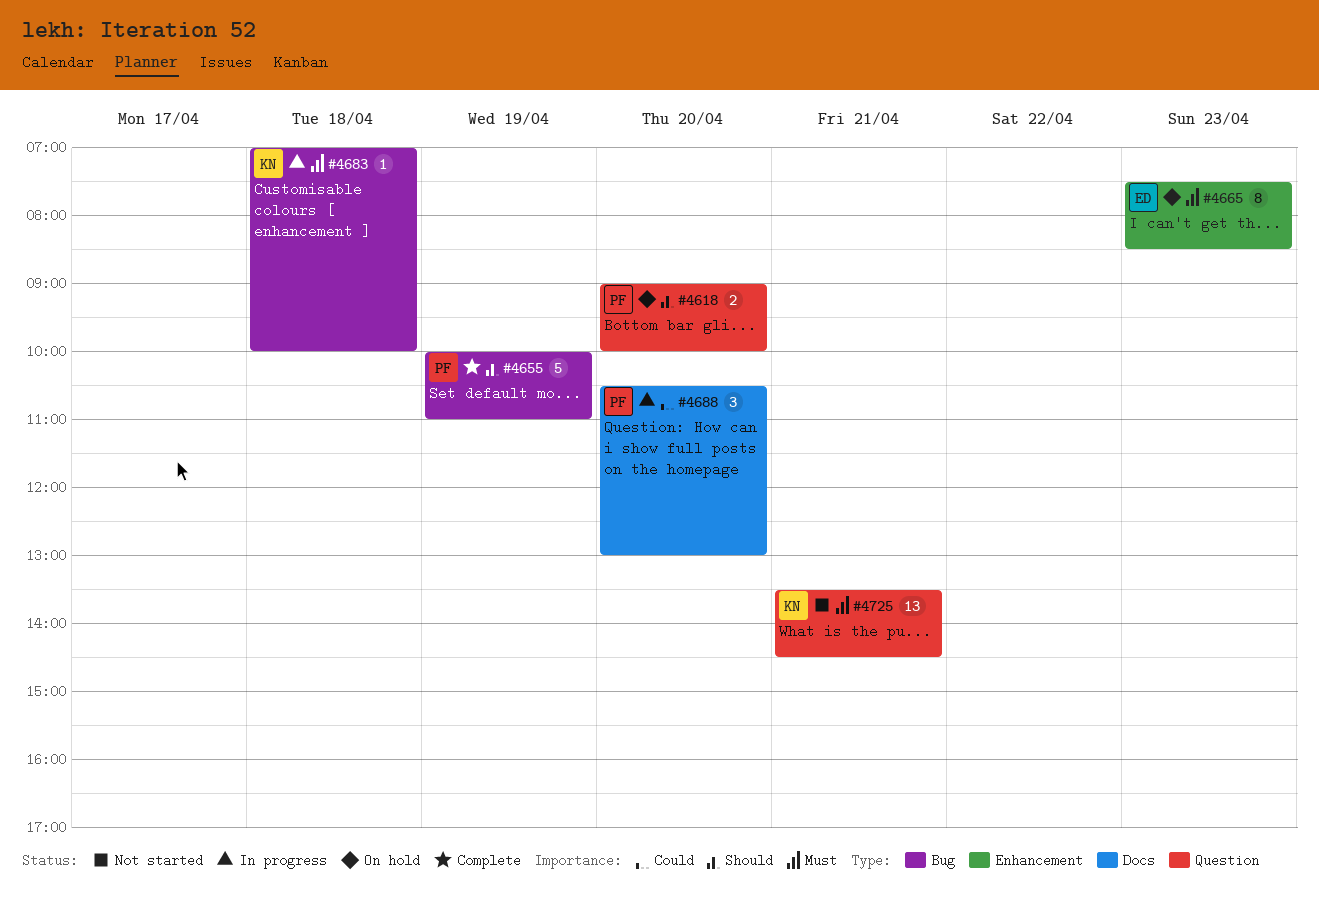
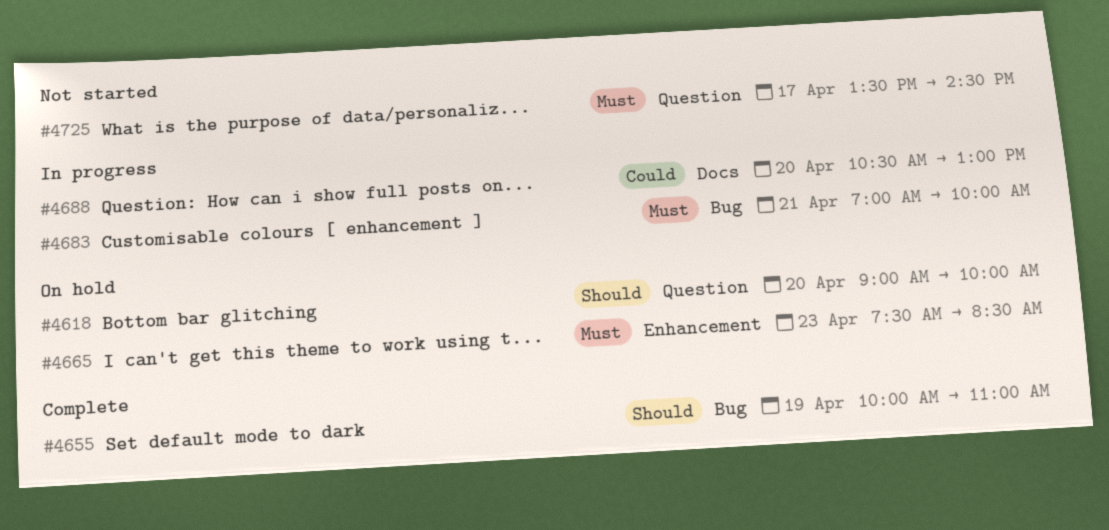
#4683, day: Apr 18 -> Apr 21
#4725, day: Apr 21 -> Apr 17

